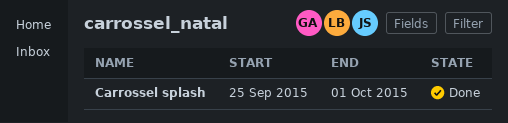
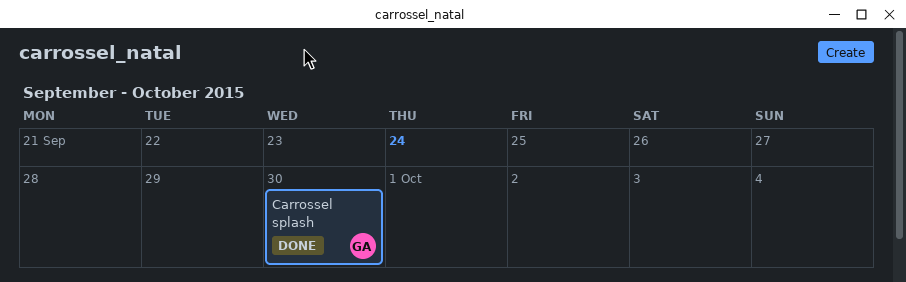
Carrossel splash, due: Oct 1 -> Sep 30

